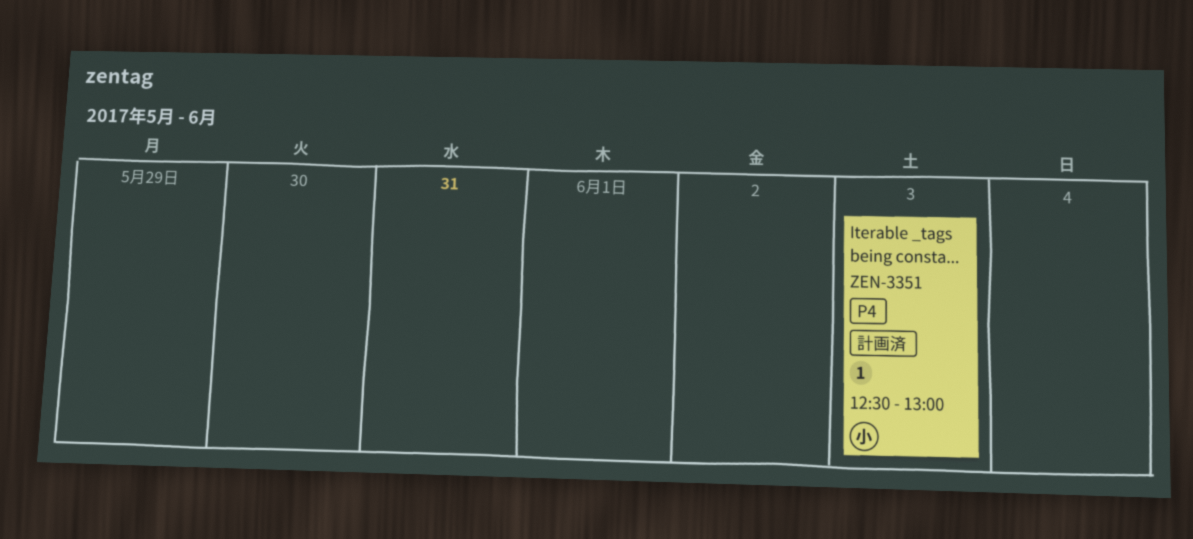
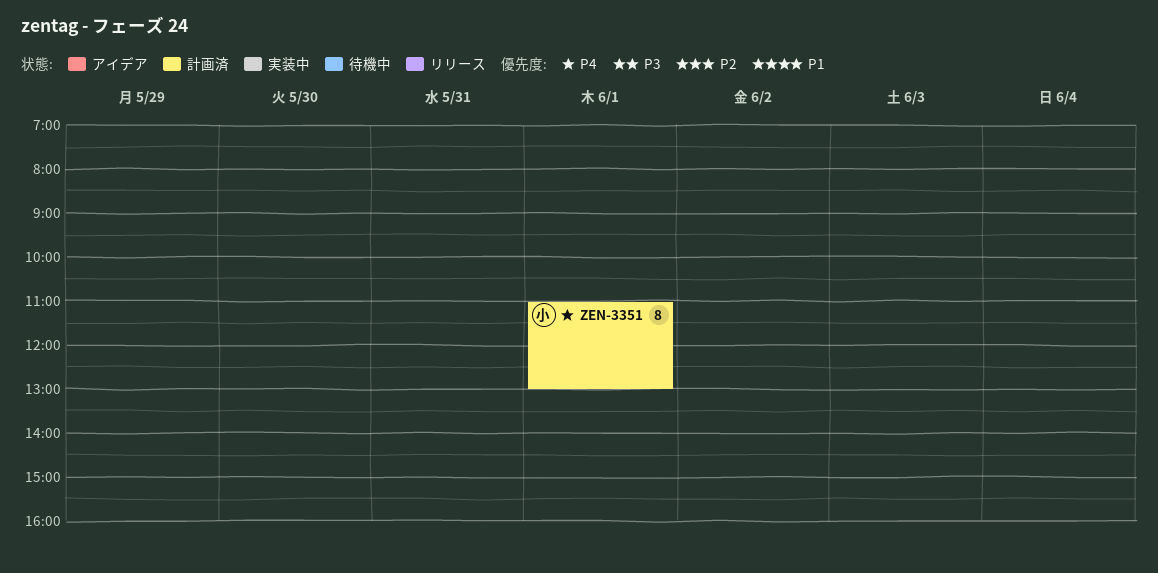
ZEN-3351, estimate: 1 -> 8
ZEN-3351, day: Jun 3 -> Jun 1
ZEN-3351, begins: 12:30 -> 11:00

